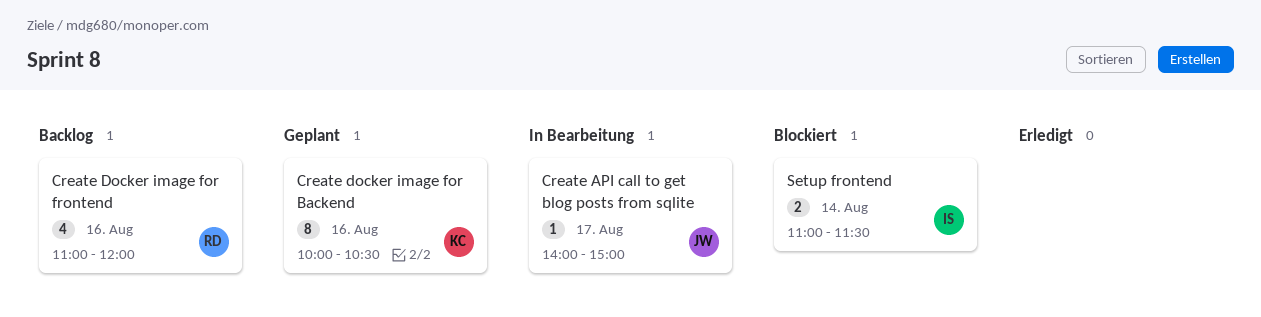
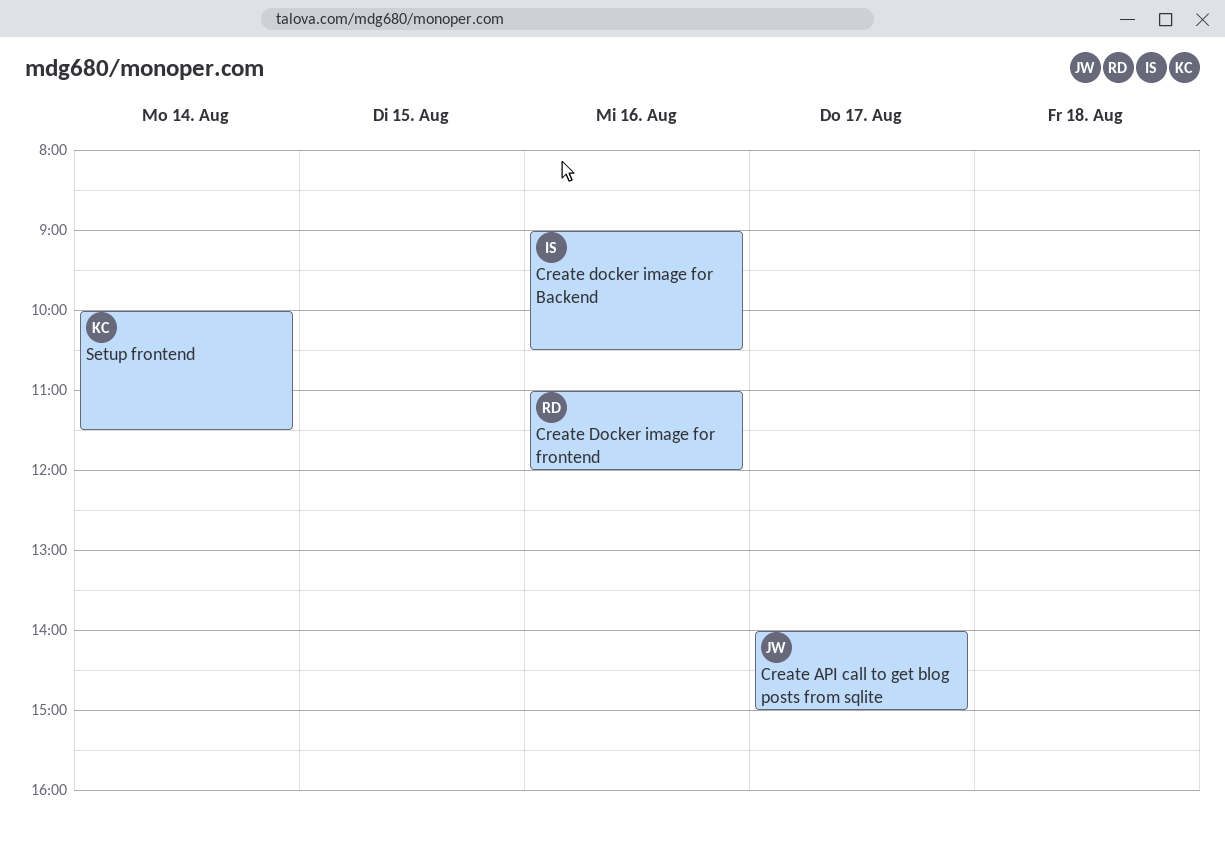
Create docker image for Backend, owner: KC -> IS
Create docker image for Backend, begins: 10:00 -> 09:00
Setup frontend, owner: IS -> KC
Setup frontend, begins: 11:00 -> 10:00

